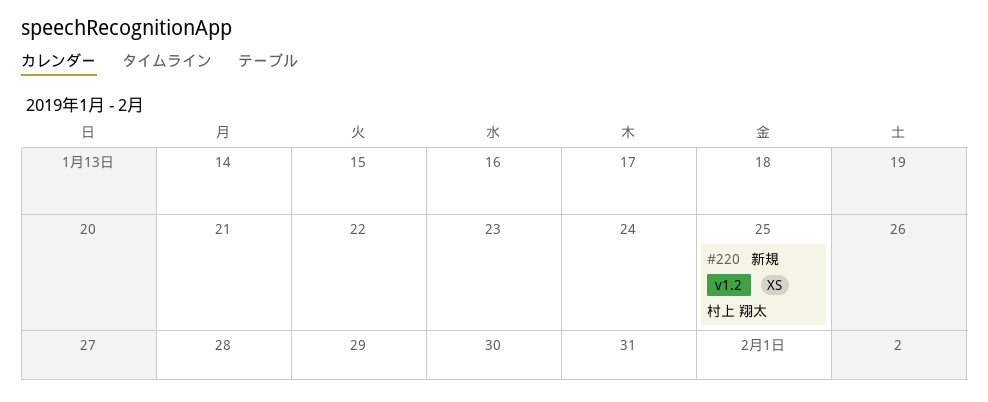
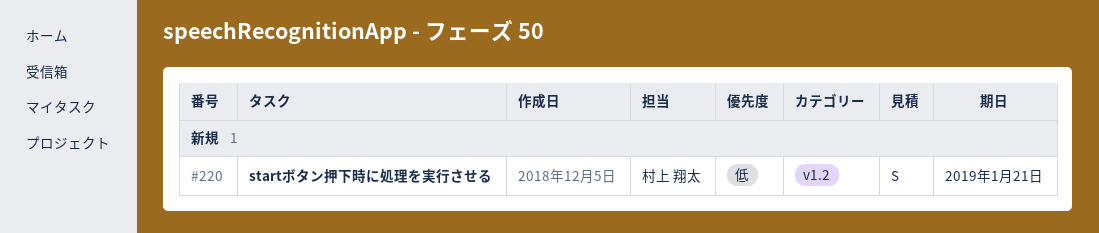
#220, estimate: XS -> S
#220, due: Jan 25 -> Jan 21

